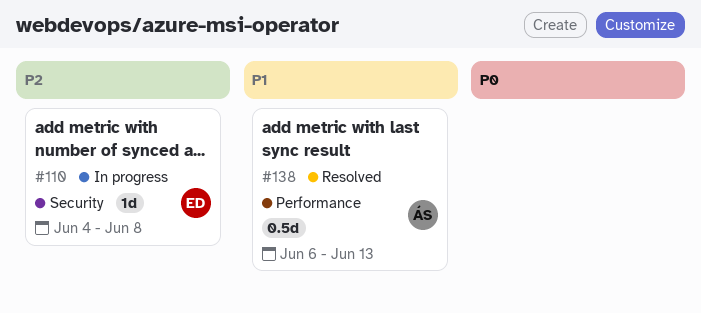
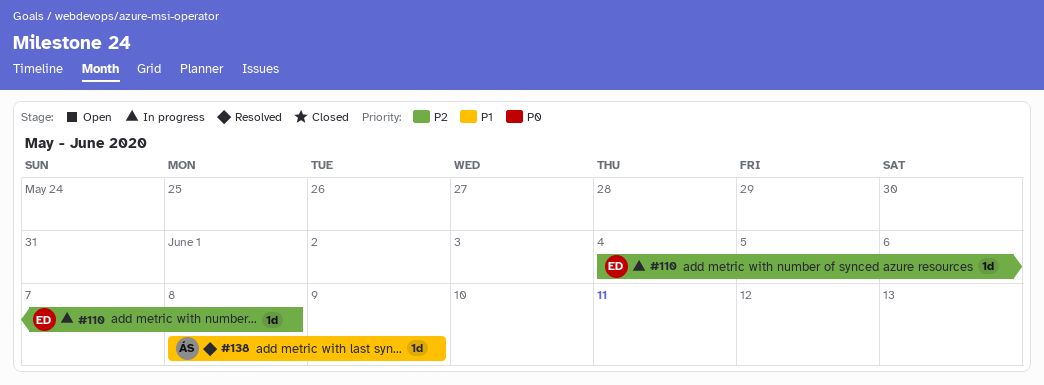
#138, estimate: 0.5d -> 1d
#138, start: Jun 6 -> Jun 8
#138, due: Jun 13 -> Jun 9

